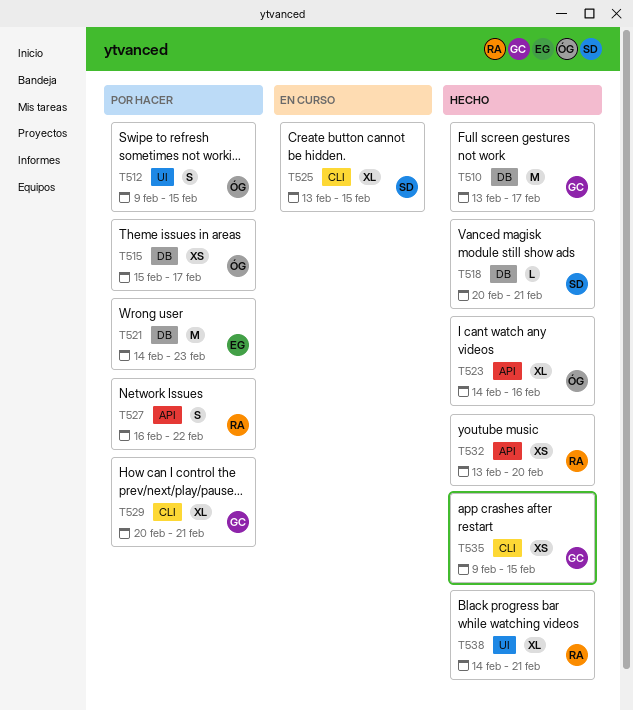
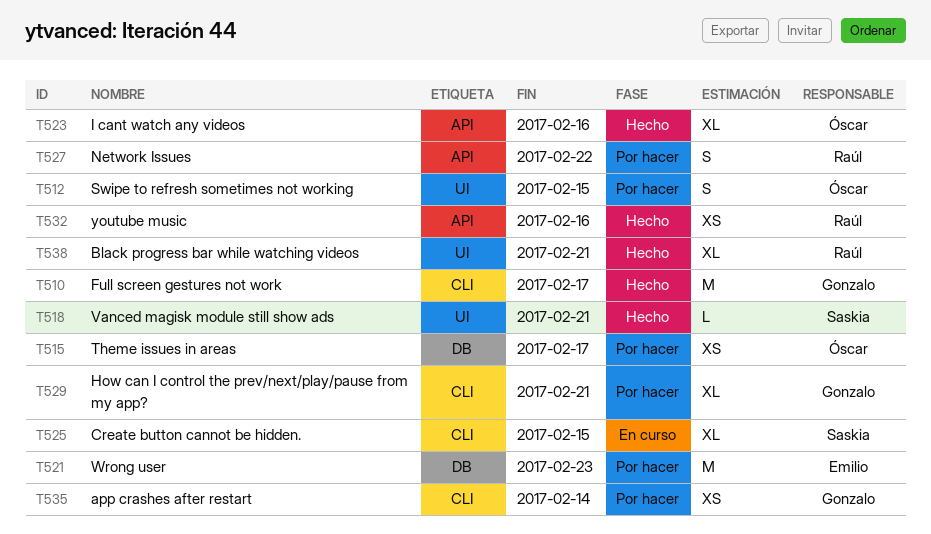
T510, label: DB -> CLI
T518, label: DB -> UI
T532, due: Feb 20 -> Feb 16
T535, status: Hecho -> Por hacer
T535, due: Feb 15 -> Feb 14

